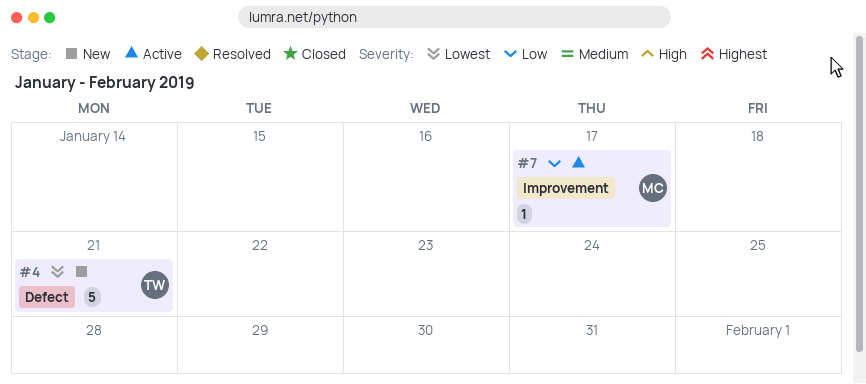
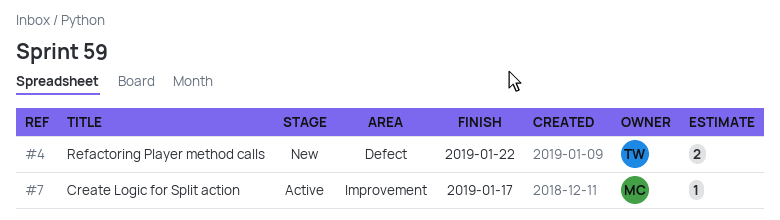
#4, estimate: 5 -> 2
#4, due: Jan 21 -> Jan 22

